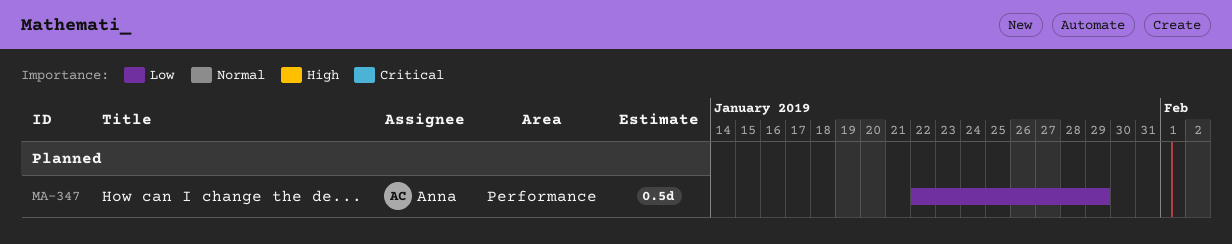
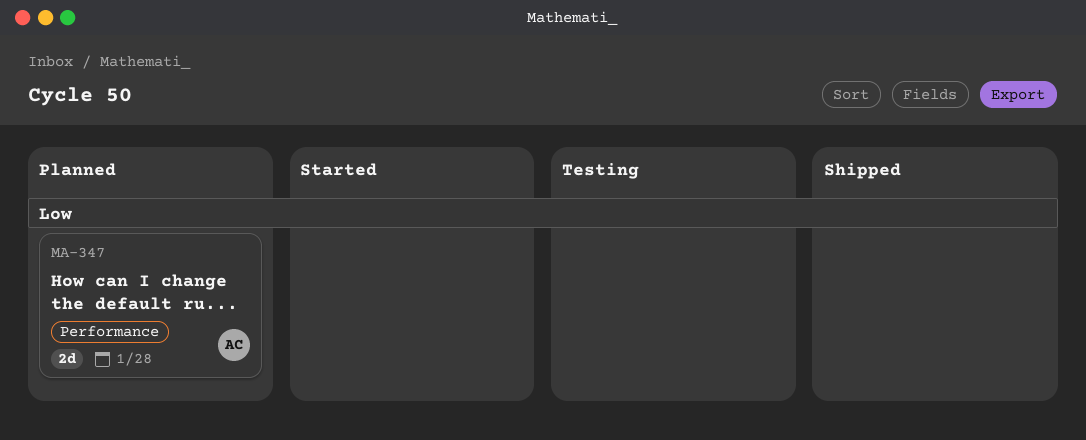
MA-347, estimate: 0.5d -> 2d
MA-347, due: Jan 29 -> Jan 28

